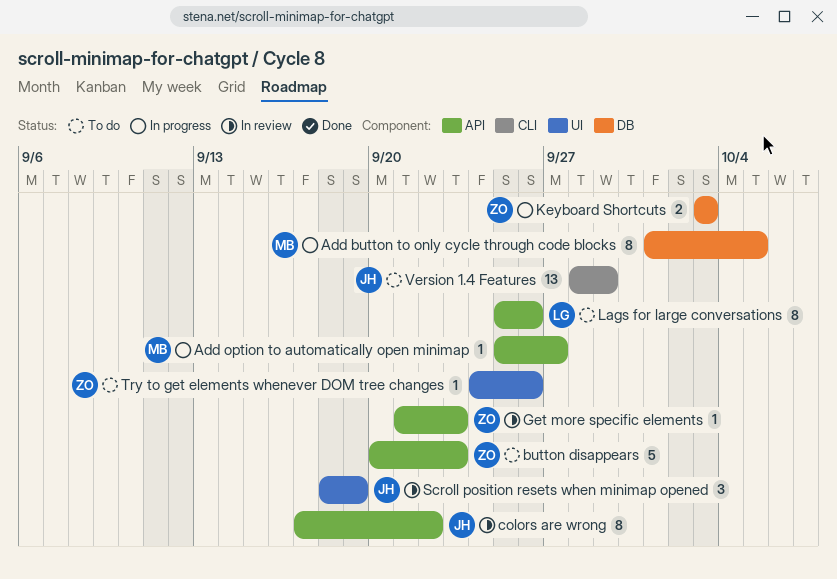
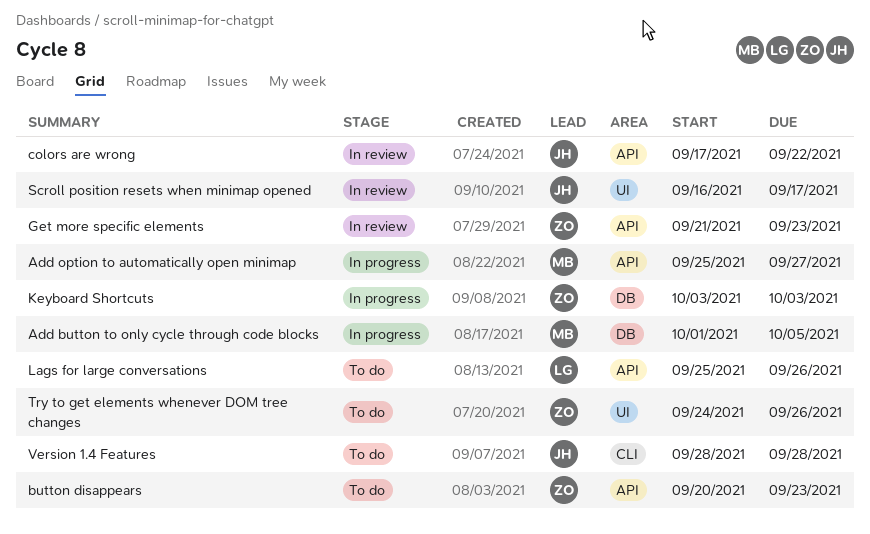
Scroll position resets when minimap opened, start: Sep 18 -> Sep 16
Scroll position resets when minimap opened, due: Sep 19 -> Sep 17
Version 1.4 Features, due: Sep 29 -> Sep 28

